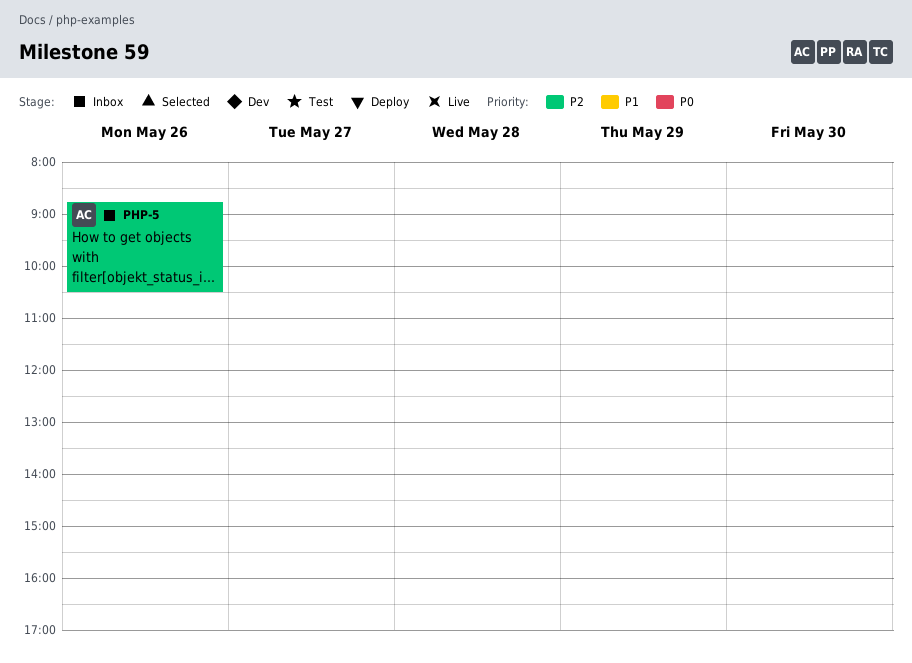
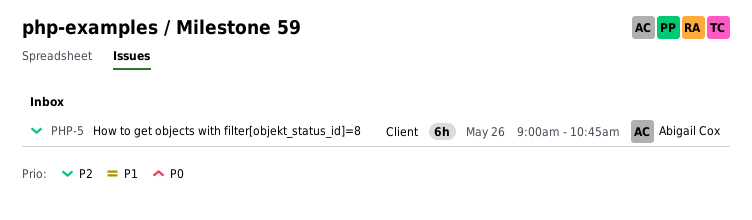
PHP-5, begins: 08:45 -> 09:00
PHP-5, ends: 10:30 -> 10:45

